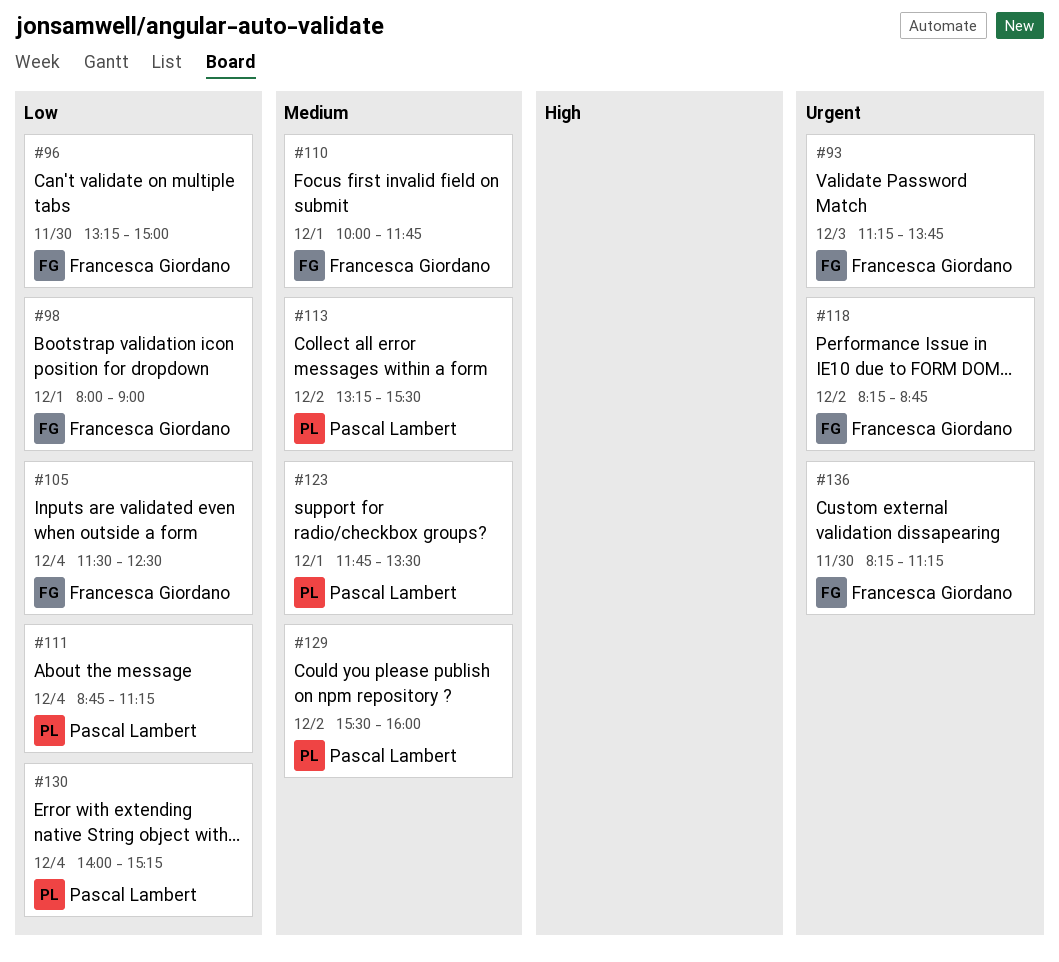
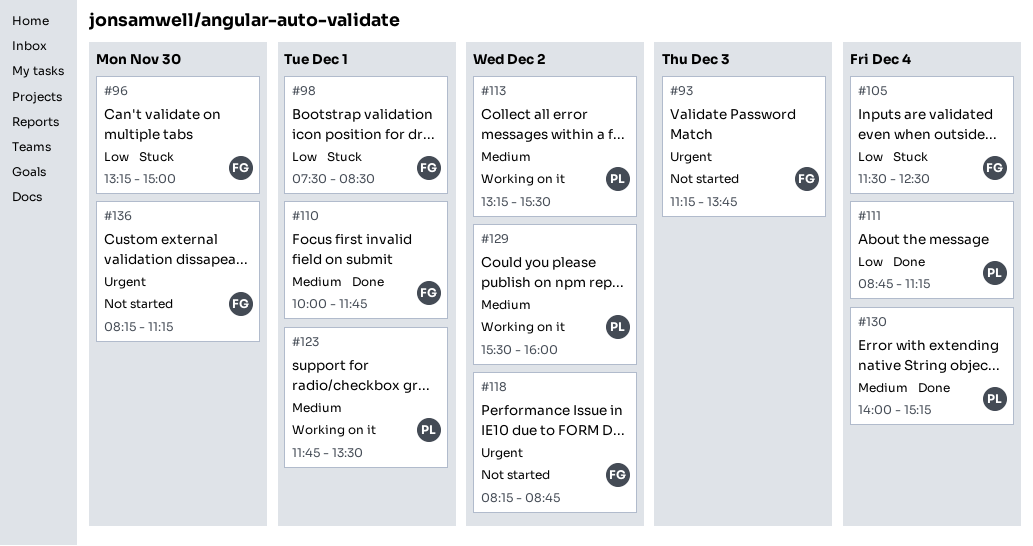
#98, begins: 08:00 -> 07:30
#98, ends: 09:00 -> 08:30
#130, priority: Low -> Medium

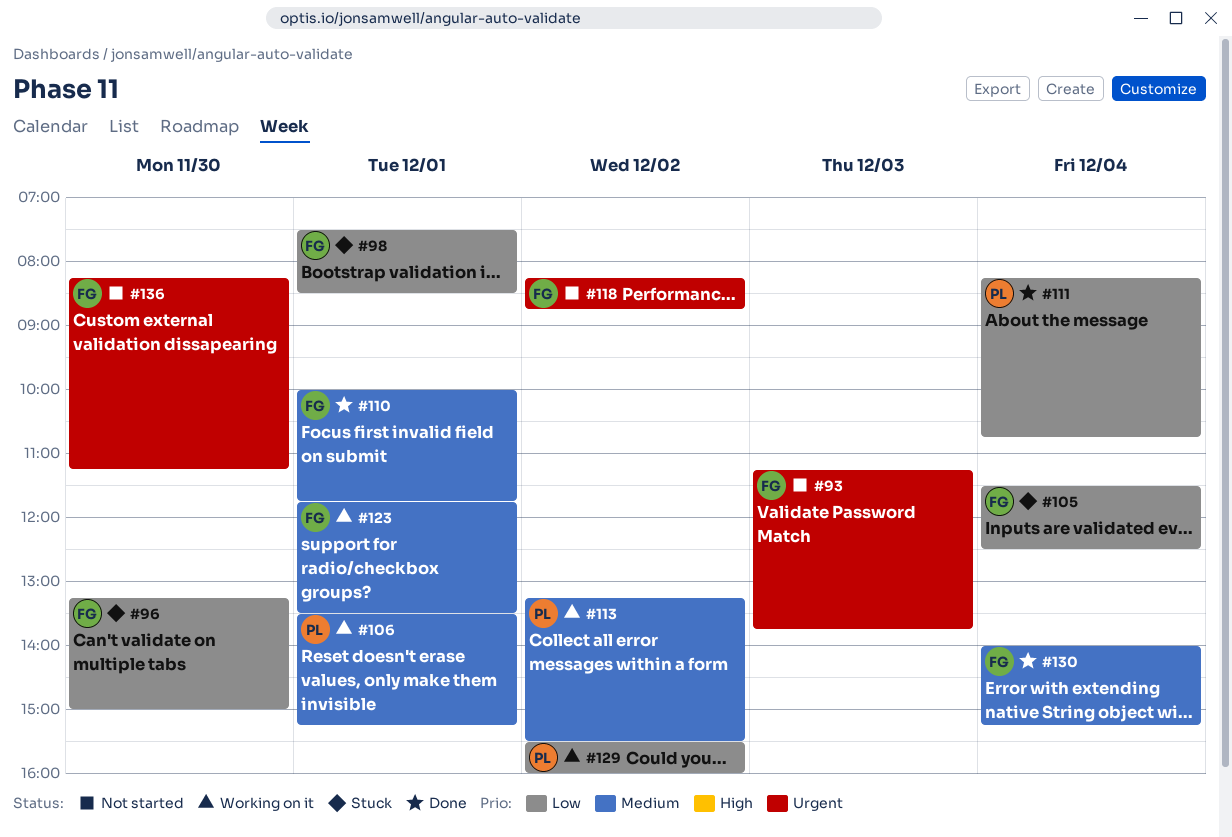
#106: none -> present
#111, begins: 08:45 -> 08:15
#111, ends: 11:15 -> 10:45
#123, owner: PL -> FG
#129, priority: Medium -> Low
#130, owner: PL -> FG

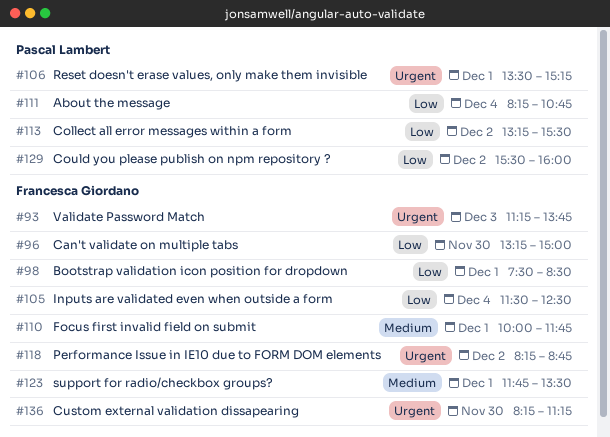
#106, priority: Medium -> Urgent
#113, priority: Medium -> Low
#130: present -> none

